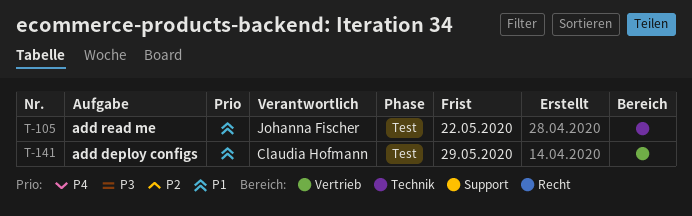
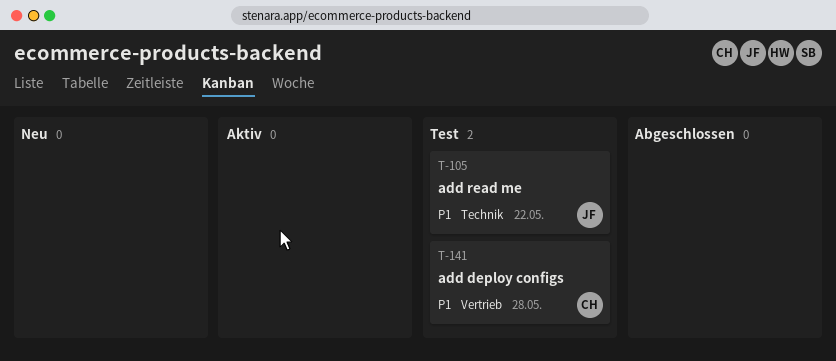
T-141, due: May 29 -> May 28

